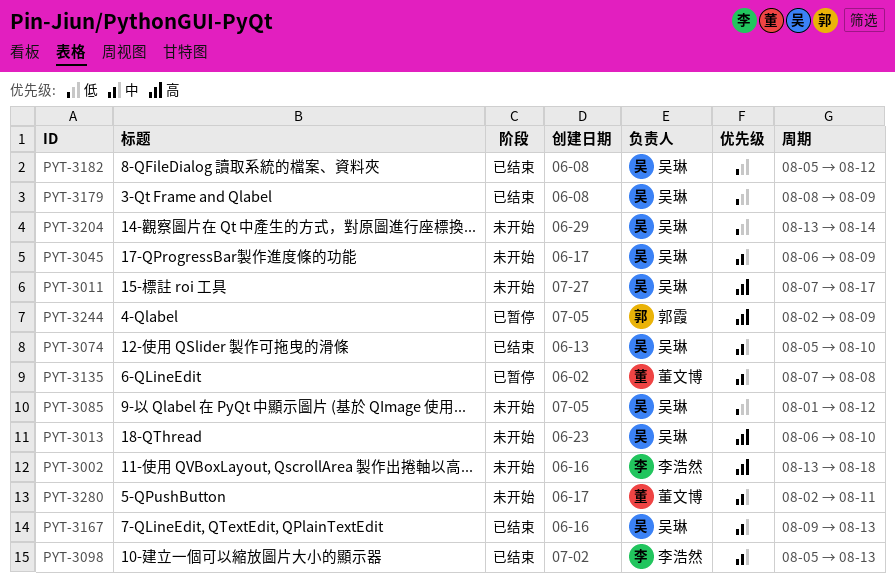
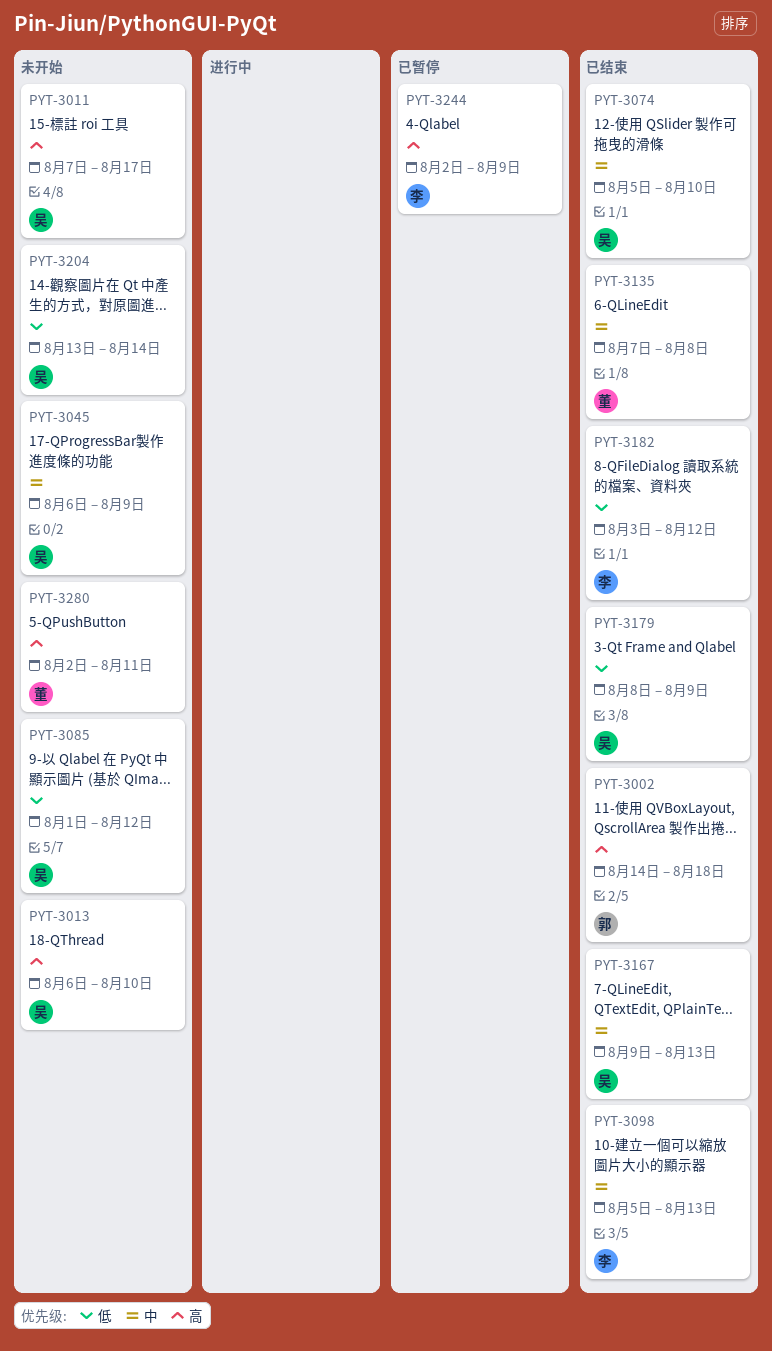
PYT-3002, status: 未开始 -> 已结束
PYT-3002, owner: 李浩然 -> 郭霞
PYT-3002, start: Aug 13 -> Aug 14
PYT-3135, status: 已暂停 -> 已结束
PYT-3182, owner: 吴琳 -> 李浩然
PYT-3182, start: Aug 5 -> Aug 3
PYT-3244, owner: 郭霞 -> 李浩然
PYT-3280, priority: 中 -> 高

